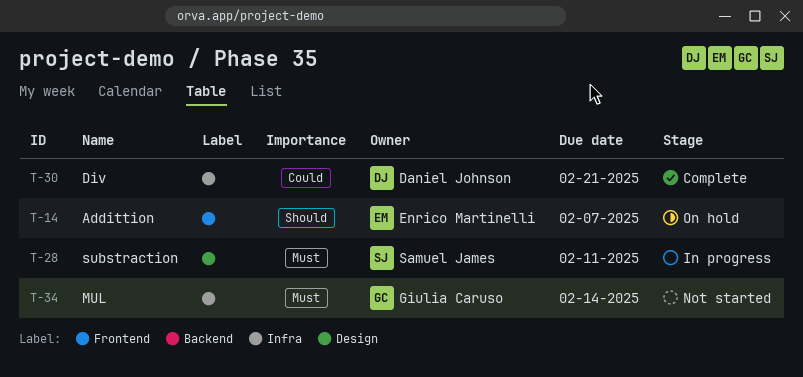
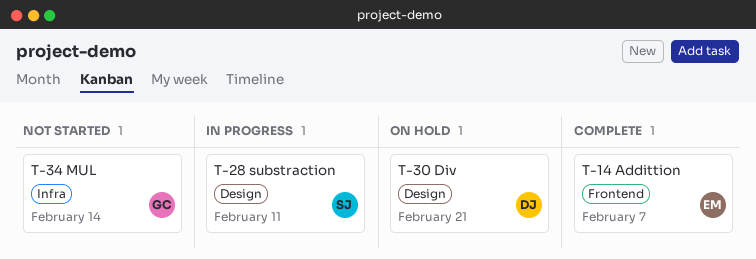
T-14, status: On hold -> Complete
T-30, status: Complete -> On hold
T-30, label: Infra -> Design

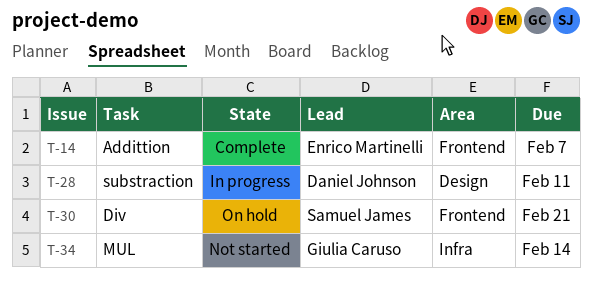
T-28, owner: Samuel James -> Daniel Johnson
T-30, owner: Daniel Johnson -> Samuel James
T-30, label: Design -> Frontend

